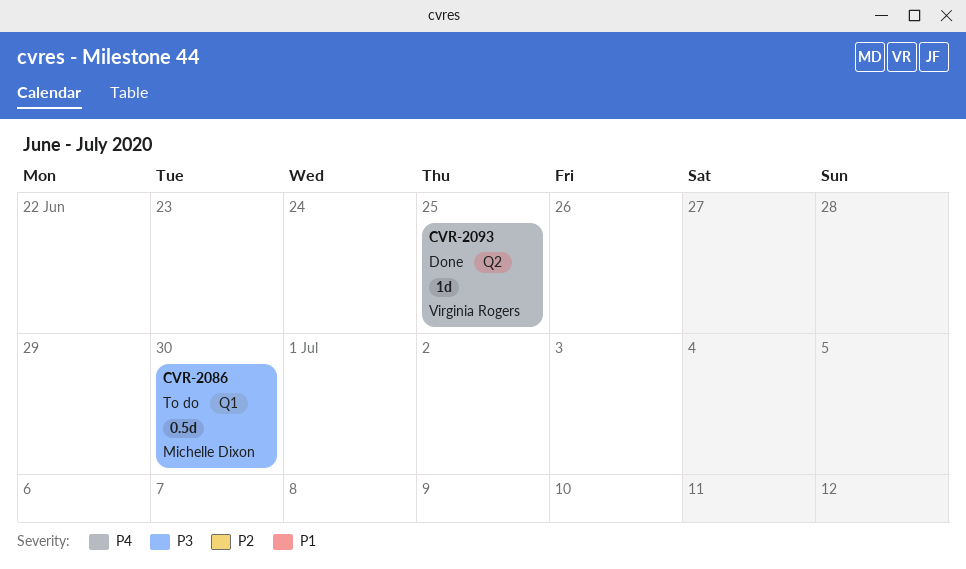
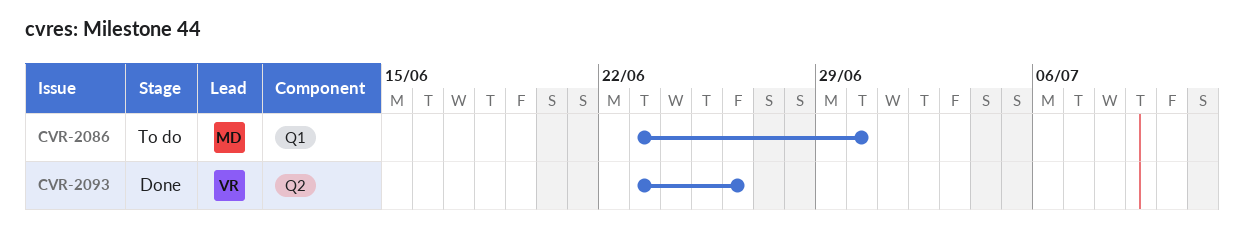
CVR-2093, due: Jun 25 -> Jun 26

